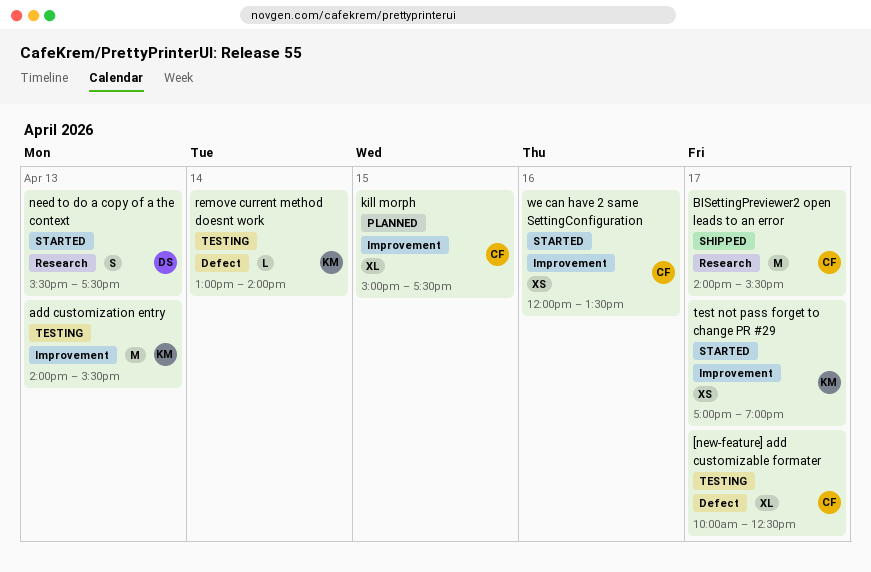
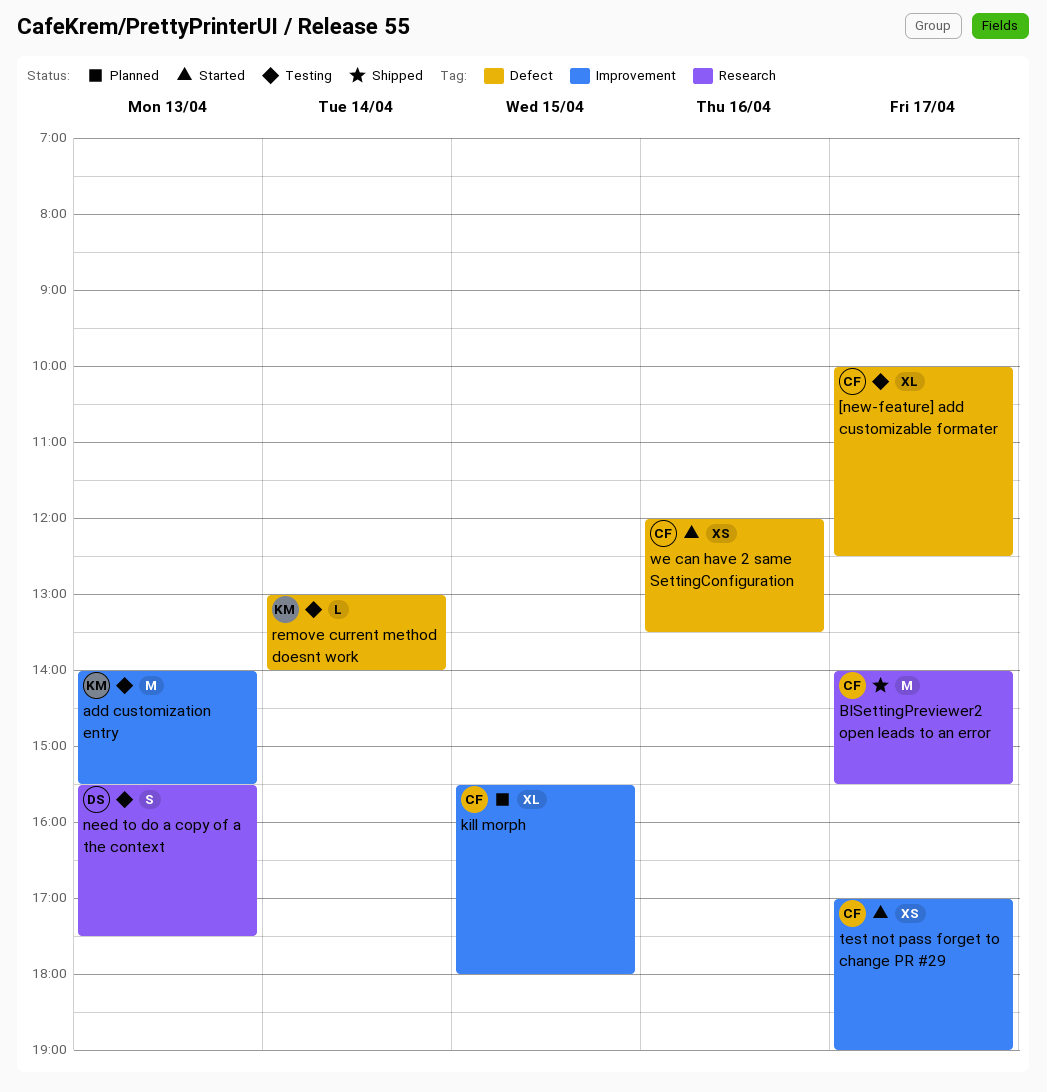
kill morph, begins: 15:00 -> 15:30
kill morph, ends: 17:30 -> 18:00
need to do a copy of a the context, status: Started -> Testing
test not pass forget to change PR #29, owner: KM -> CF
we can have 2 same SettingConfiguration, label: Improvement -> Defect

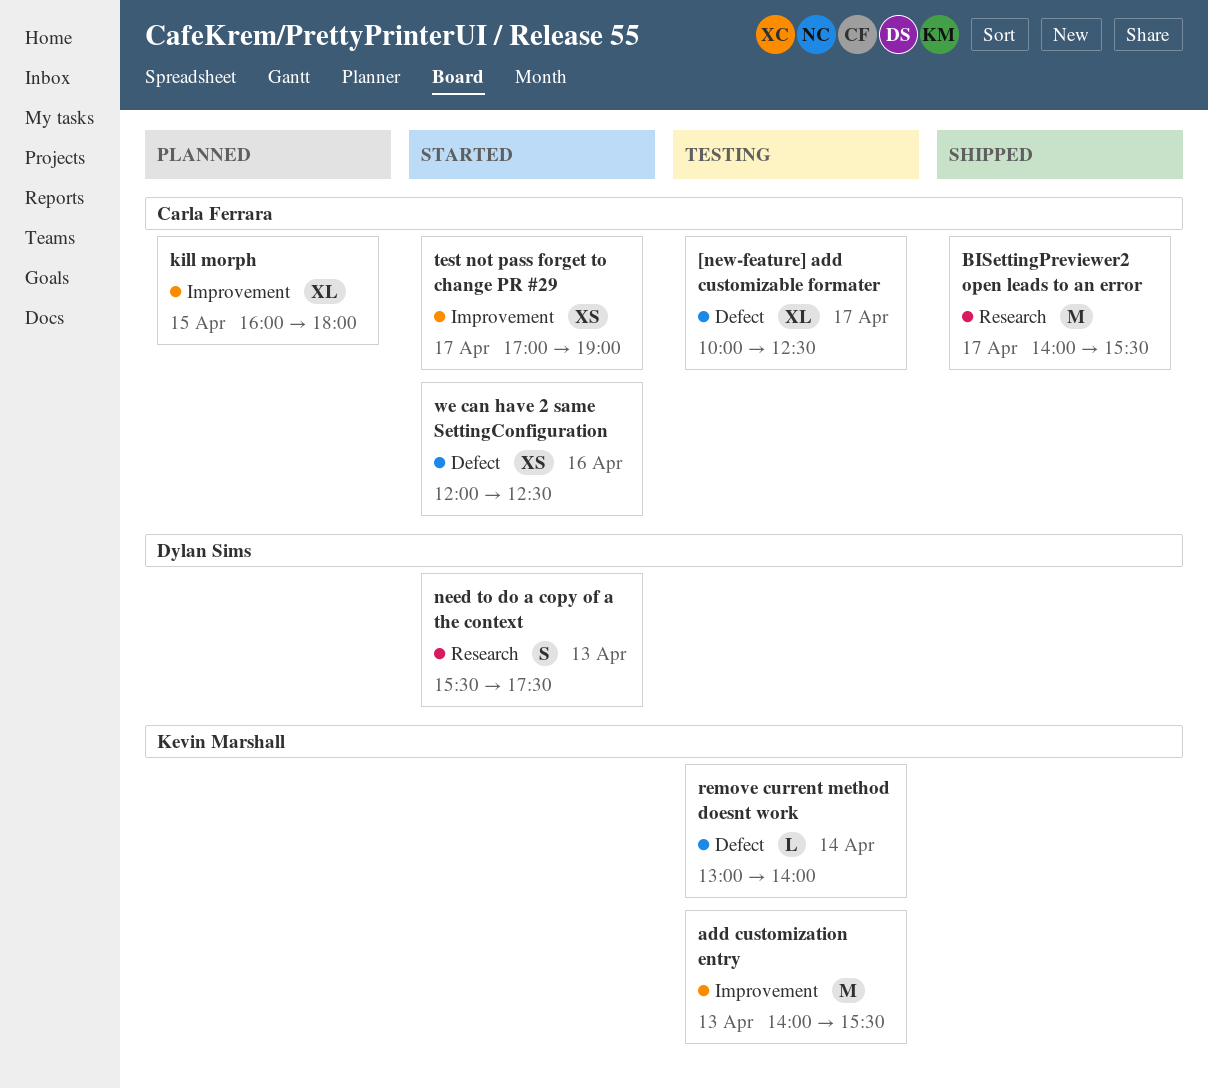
kill morph, begins: 15:30 -> 16:00
need to do a copy of a the context, status: Testing -> Started
we can have 2 same SettingConfiguration, ends: 13:30 -> 12:30

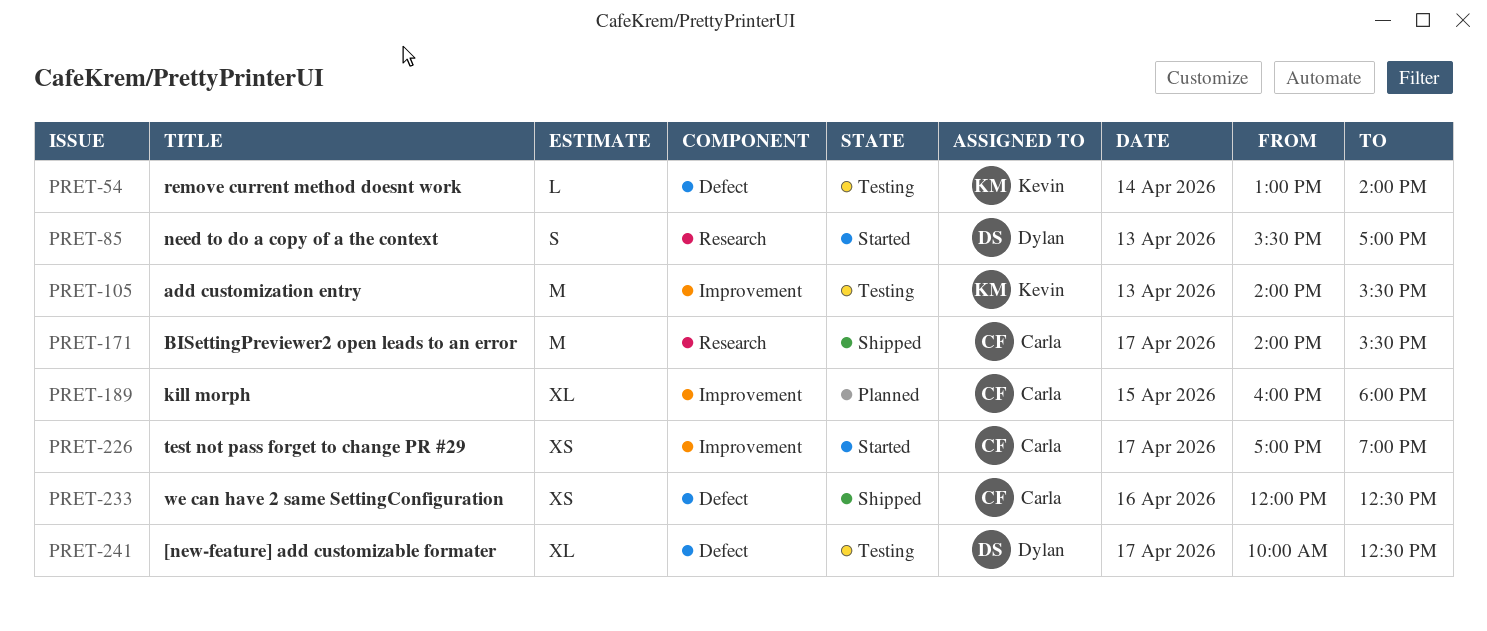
[new-feature] add customizable formater, owner: Carla Ferrara -> Dylan Sims
need to do a copy of a the context, ends: 17:30 -> 17:00
we can have 2 same SettingConfiguration, status: Started -> Shipped

